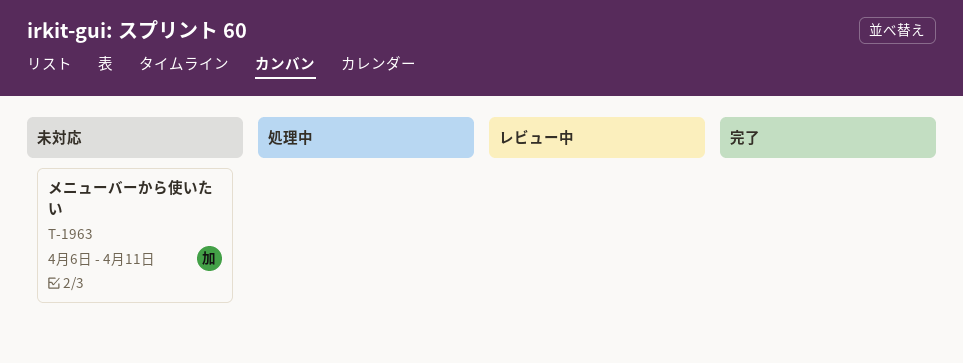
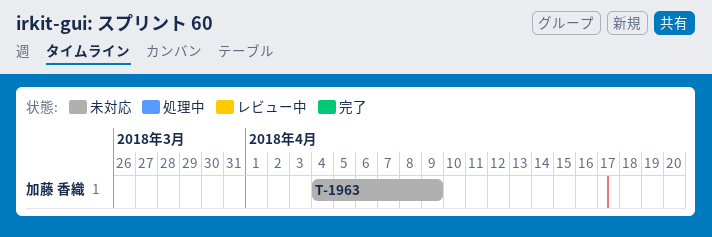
T-1963, start: Apr 6 -> Apr 4
T-1963, due: Apr 11 -> Apr 9

